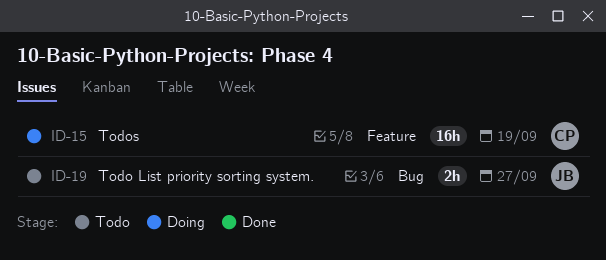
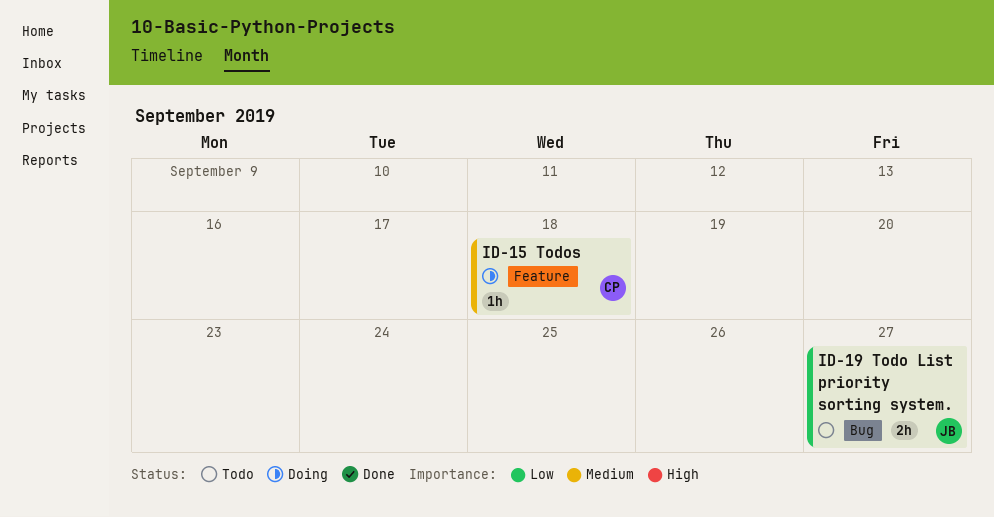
ID-15, estimate: 16h -> 1h
ID-15, due: Sep 19 -> Sep 18

